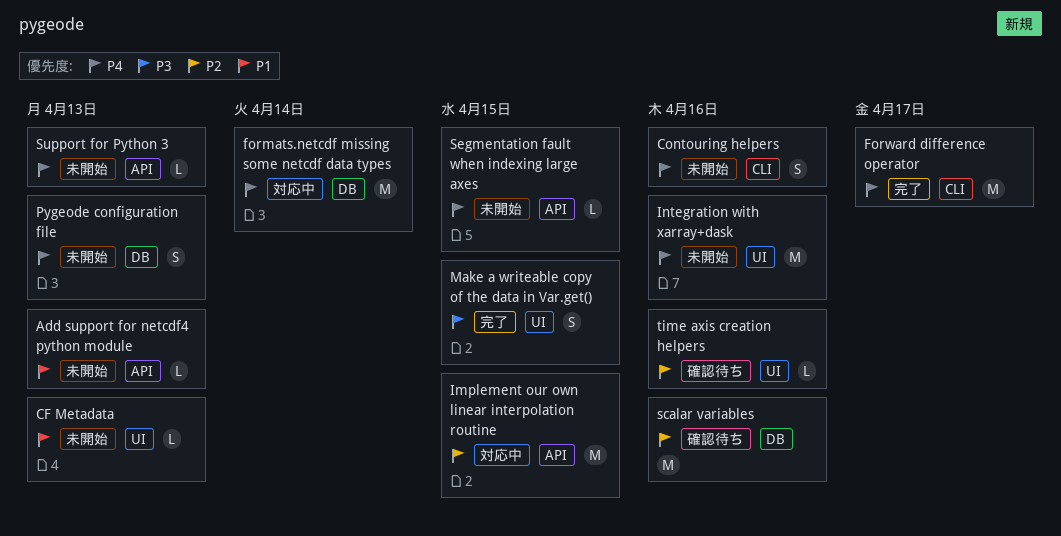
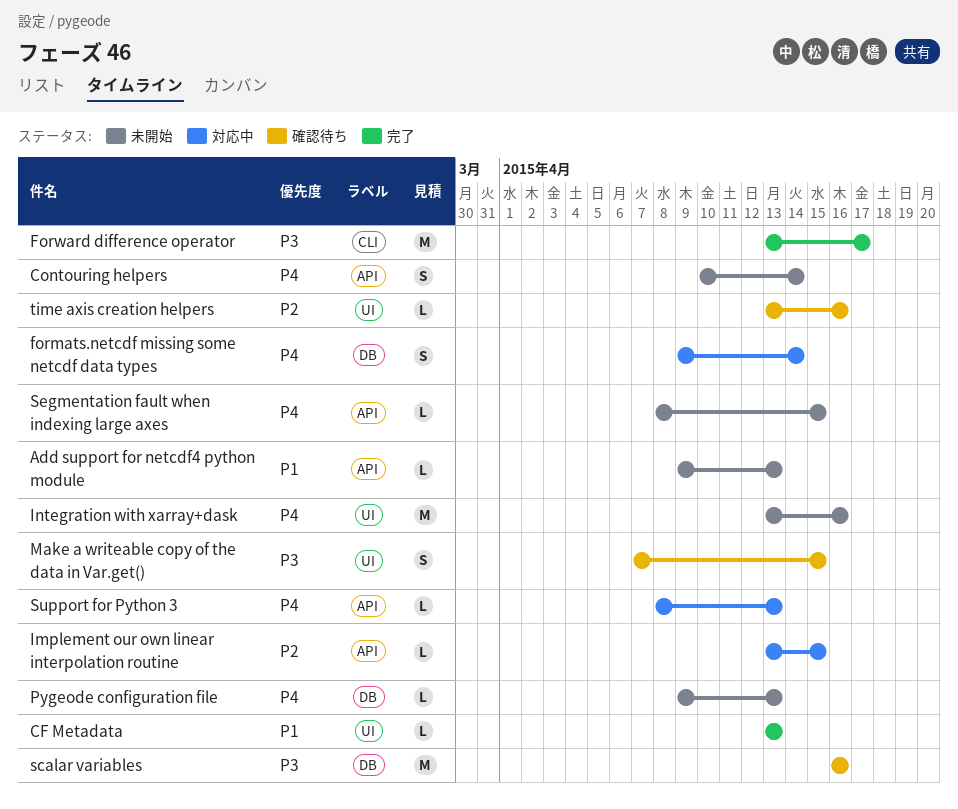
CF Metadata, status: 未開始 -> 完了
Contouring helpers, label: CLI -> API
Contouring helpers, due: Apr 16 -> Apr 14
formats.netcdf missing some netcdf data types, estimate: M -> S
Forward difference operator, priority: P4 -> P3
Implement our own linear interpolation routine, estimate: M -> L
Make a writeable copy of the data in Var.get(), status: 完了 -> 確認待ち
Pygeode configuration file, estimate: S -> L
scalar variables, priority: P2 -> P3
Support for Python 3, status: 未開始 -> 対応中

